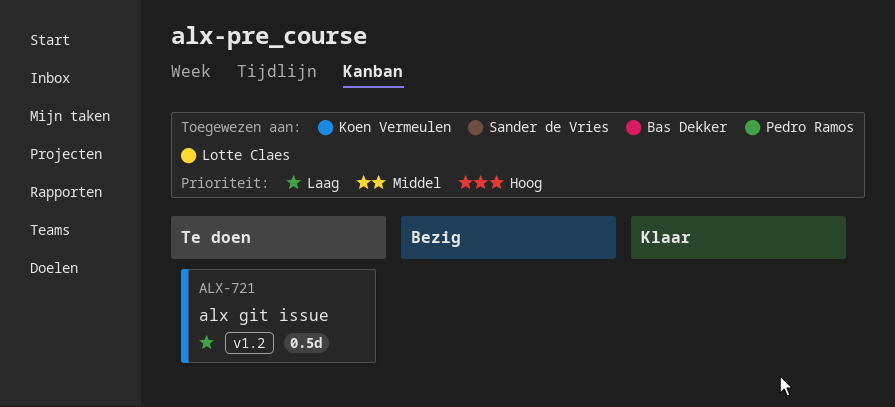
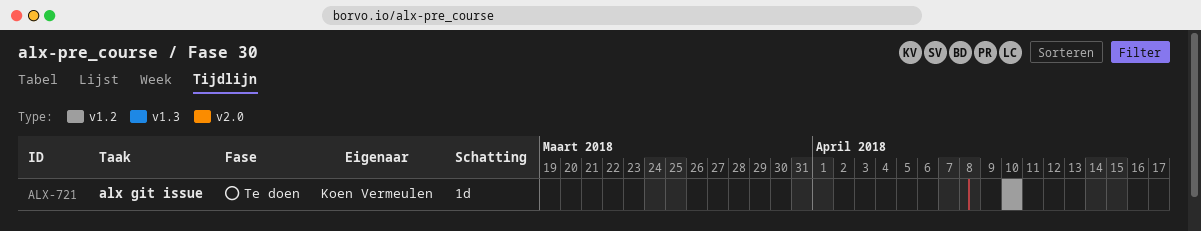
ALX-721, estimate: 0.5d -> 1d

